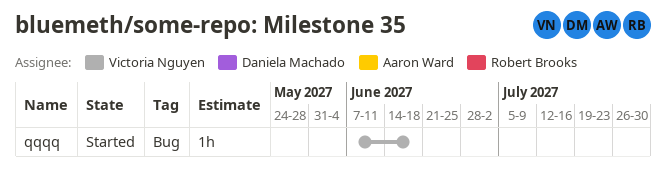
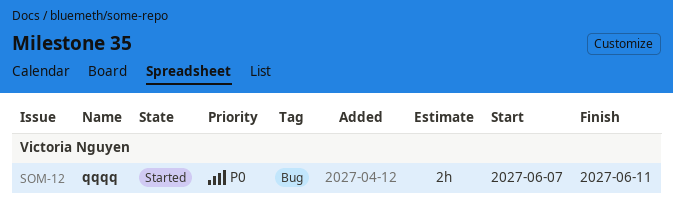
qqqq, estimate: 1h -> 2h
qqqq, due: Jun 18 -> Jun 11

